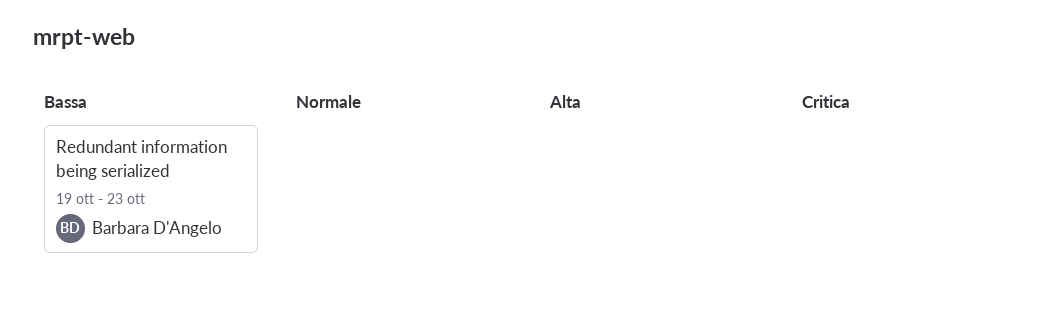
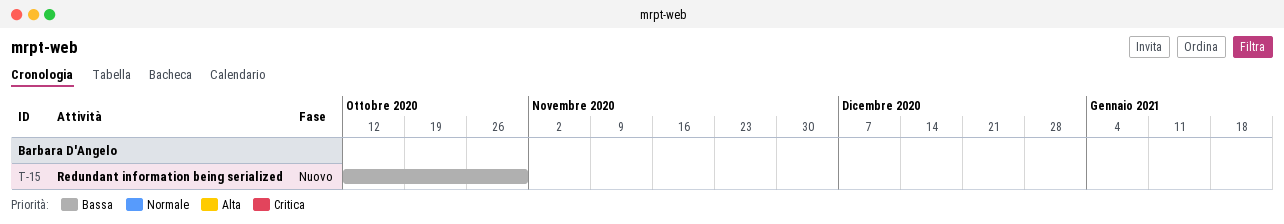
Redundant information being serialized, start: Oct 19 -> Oct 12
Redundant information being serialized, due: Oct 23 -> Oct 30

